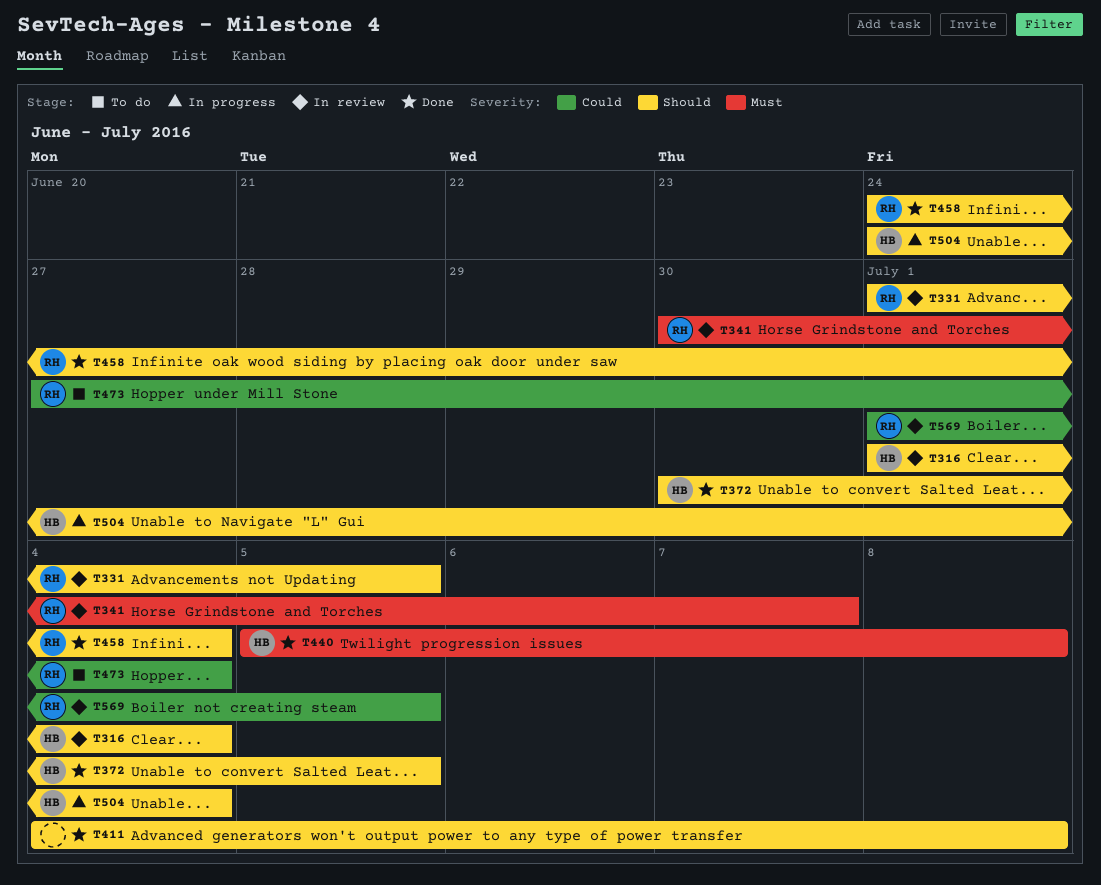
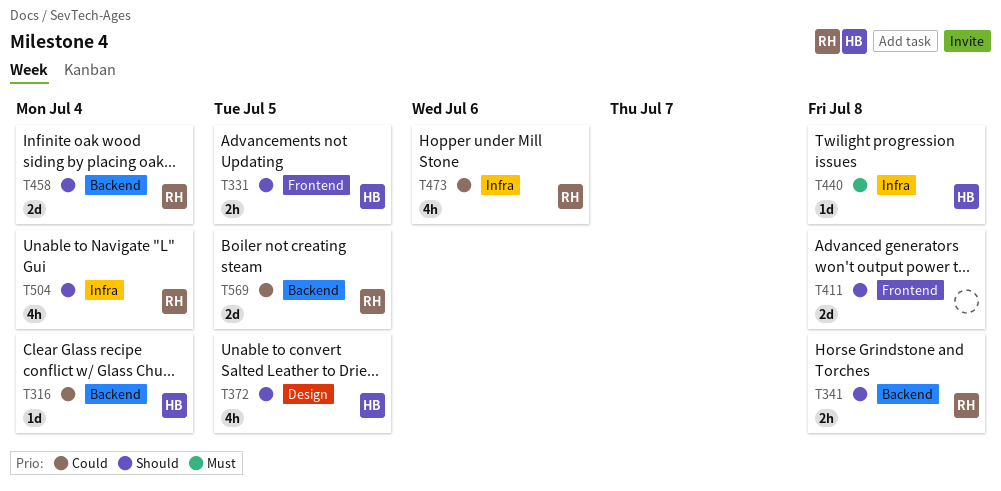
T316, priority: Should -> Could
T331, owner: RH -> HB
T341, priority: Must -> Should
T341, due: Jul 7 -> Jul 8
T473, due: Jul 4 -> Jul 6
T504, owner: HB -> RH

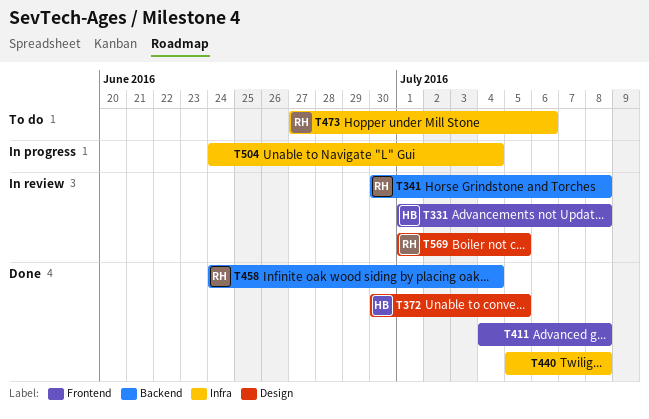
T316: present -> none
T331, due: Jul 5 -> Jul 8
T440, owner: HB -> none
T504, owner: RH -> none
T569, label: Backend -> Design

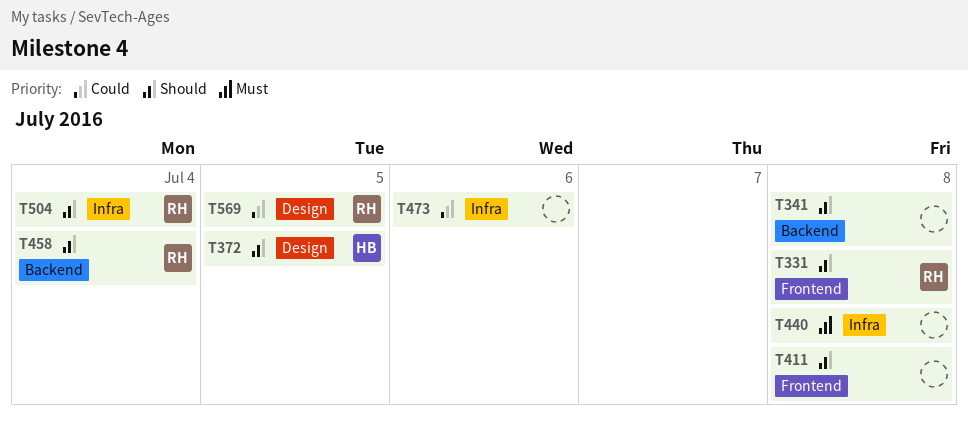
T331, owner: HB -> RH
T341, owner: RH -> none
T473, owner: RH -> none
T504, owner: none -> RH

